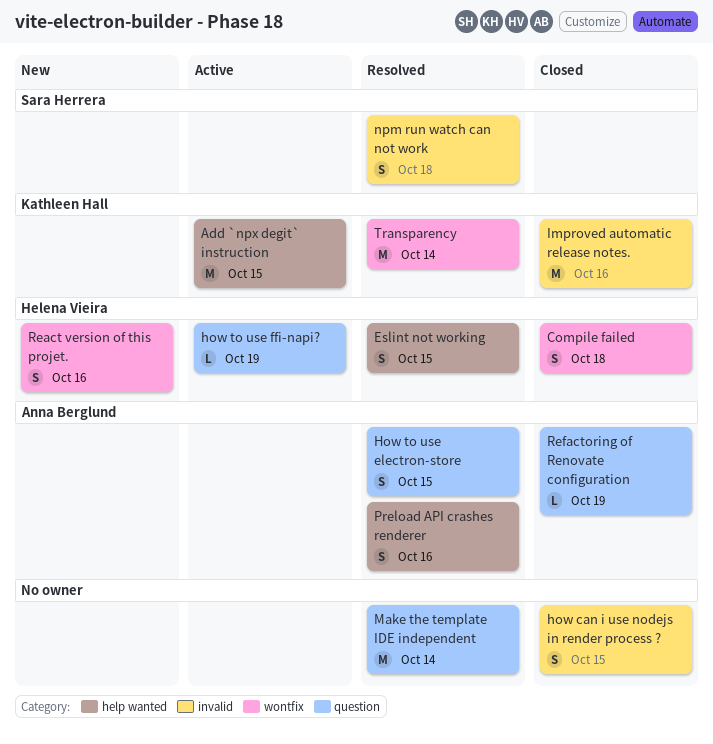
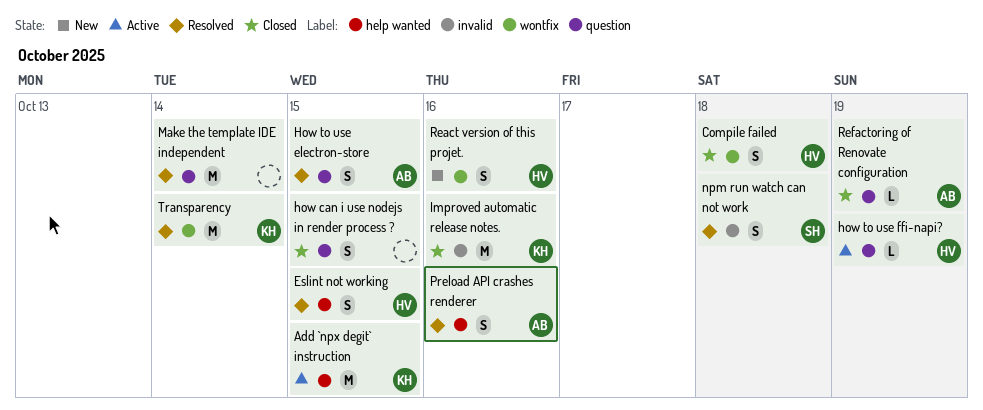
how can i use nodejs in render process ?, label: invalid -> question

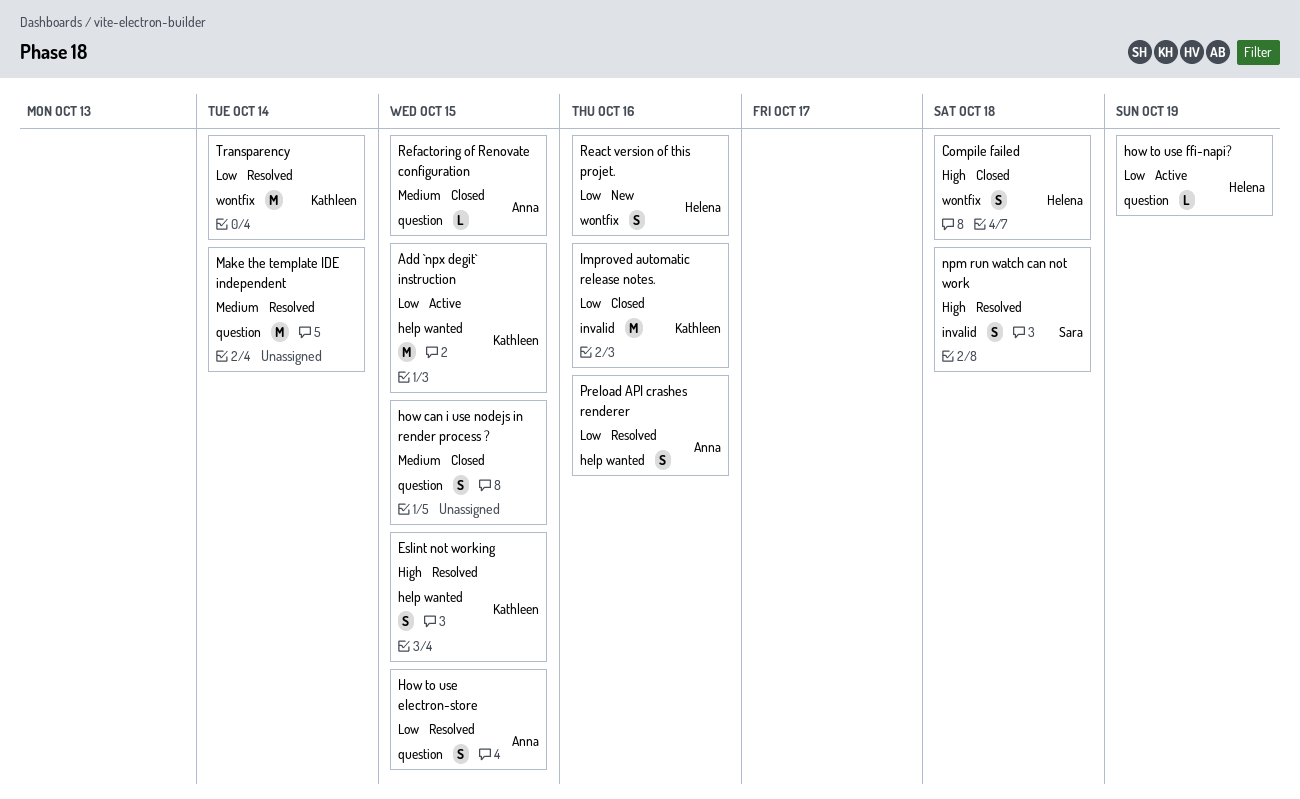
Eslint not working, owner: Helena -> Kathleen
Refactoring of Renovate configuration, due: Oct 19 -> Oct 15

